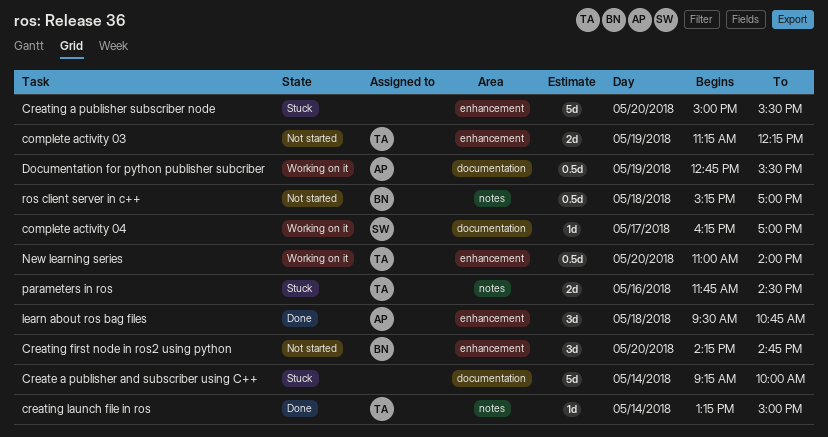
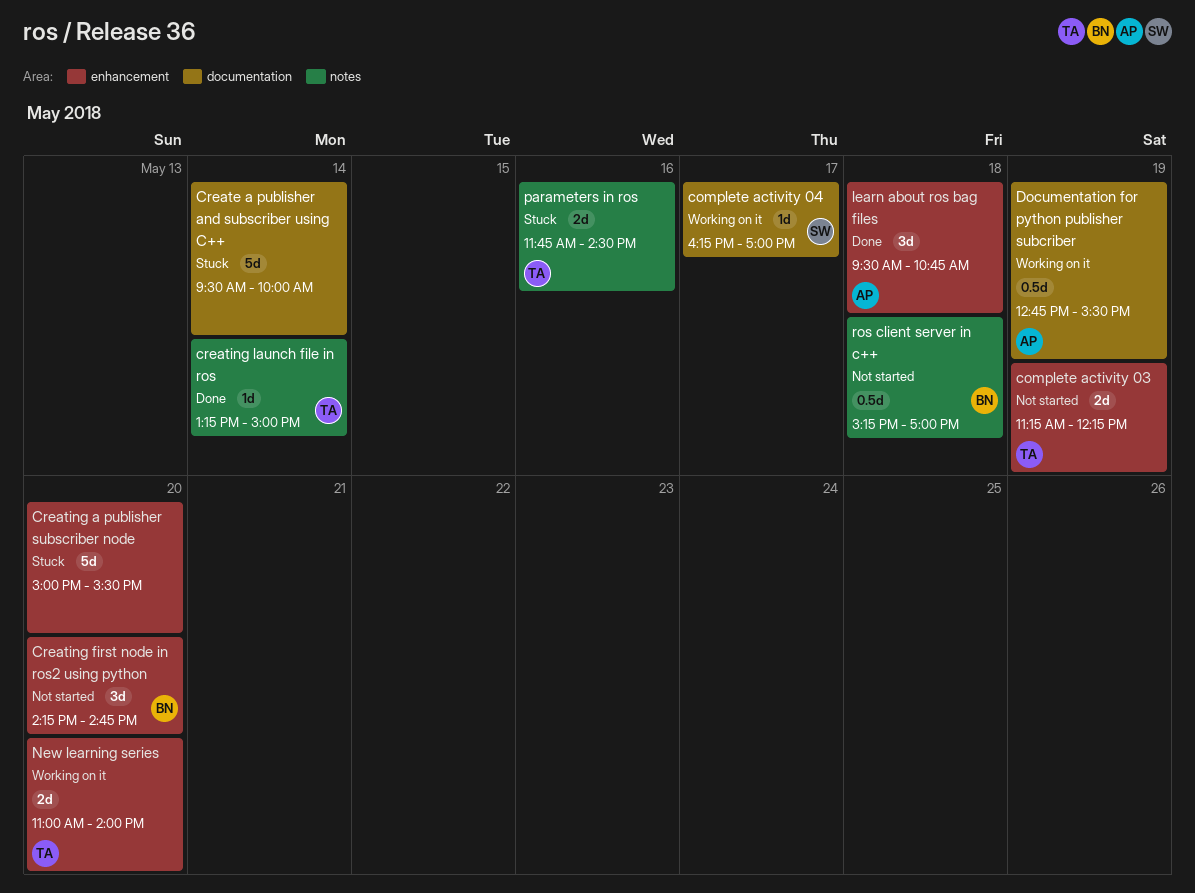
Create a publisher and subscriber using C++, begins: 09:15 -> 09:30
New learning series, estimate: 0.5d -> 2d

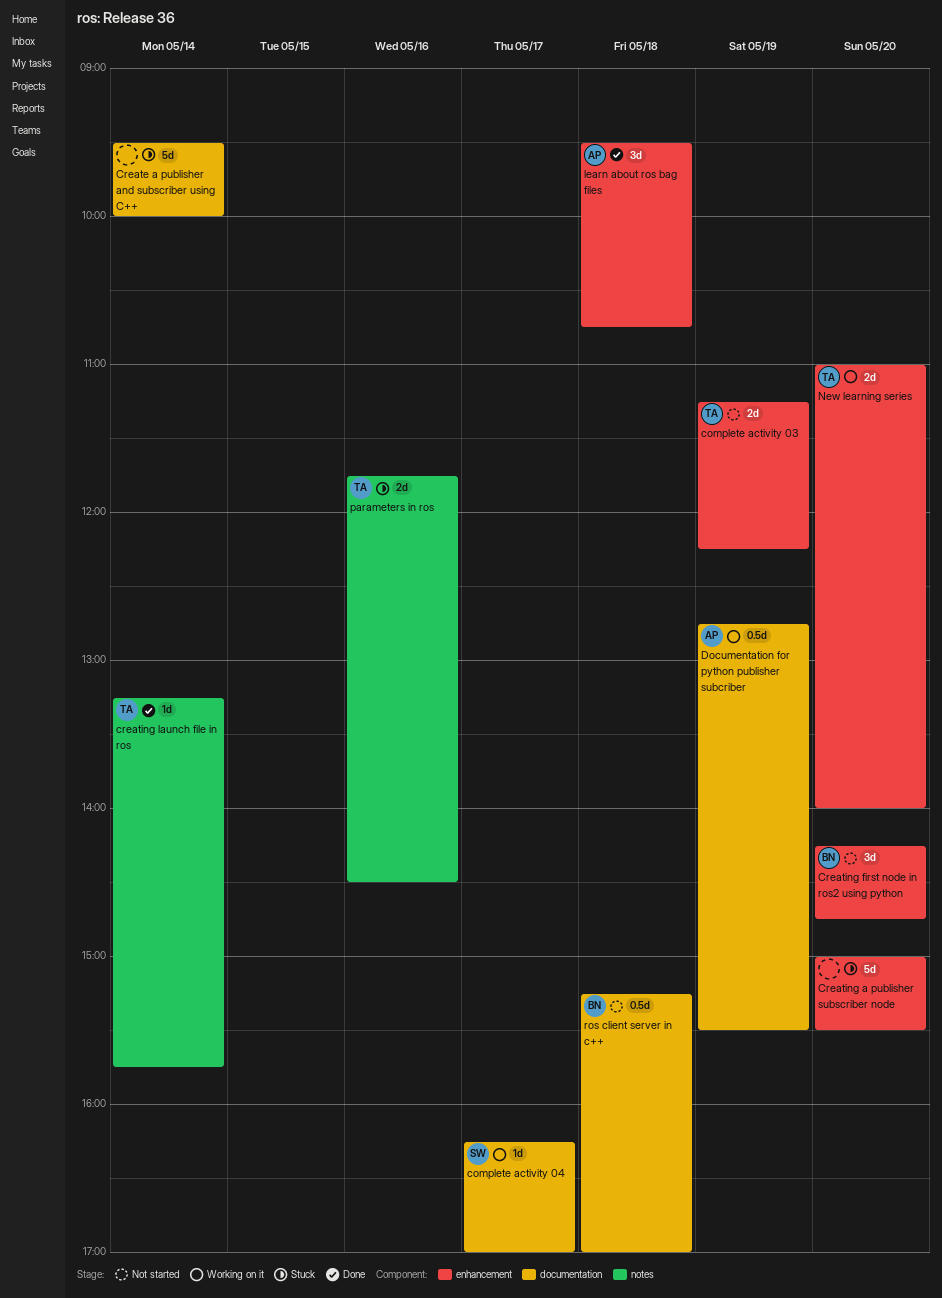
creating launch file in ros, ends: 15:00 -> 15:45
ros client server in c++, label: notes -> documentation

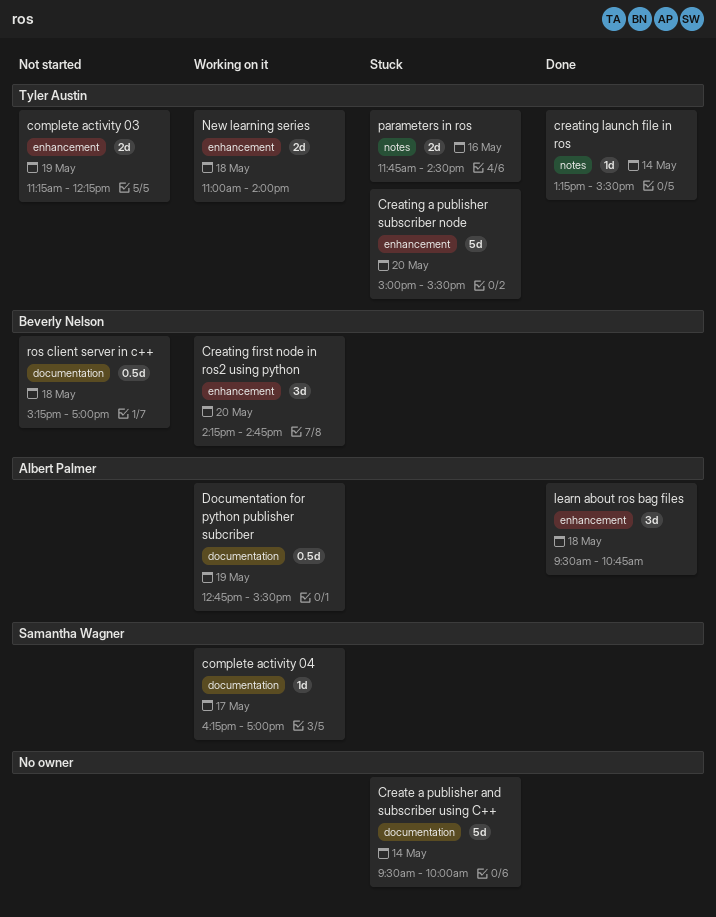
Creating a publisher subscriber node, owner: none -> Tyler Austin
Creating first node in ros2 using python, status: Not started -> Working on it
creating launch file in ros, ends: 15:45 -> 15:30
New learning series, day: May 20 -> May 18

